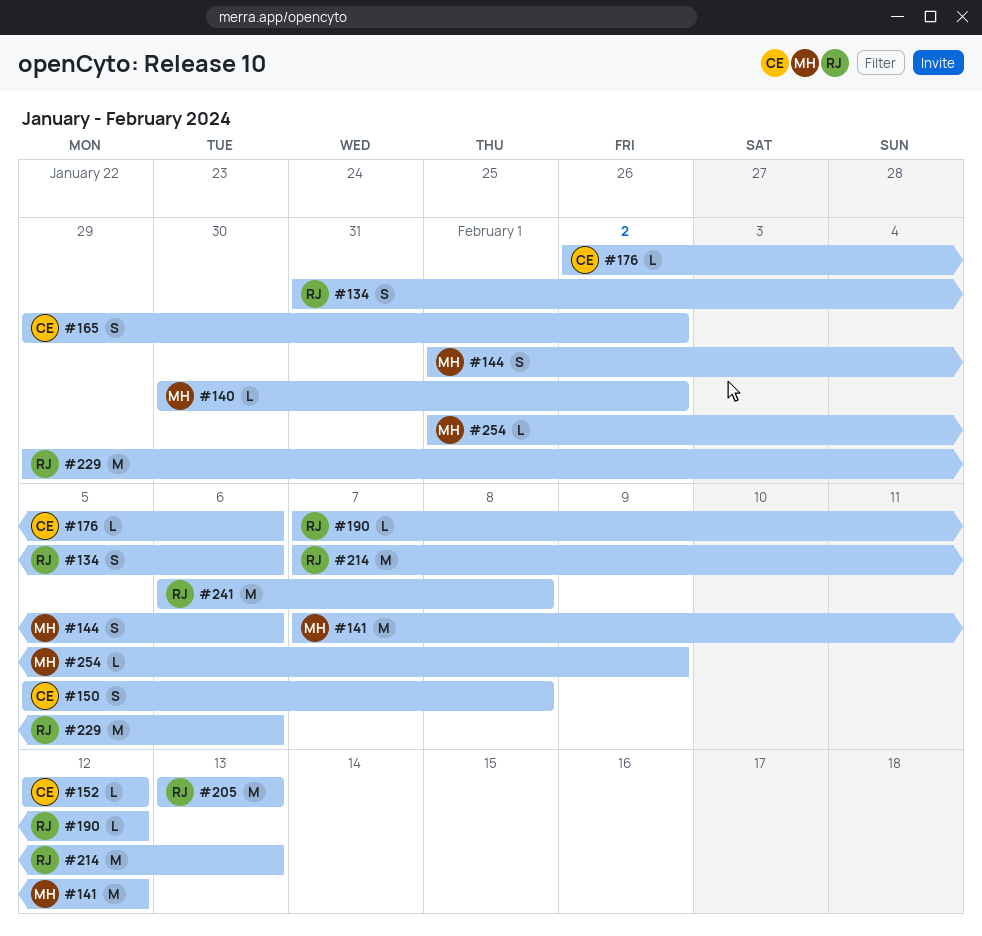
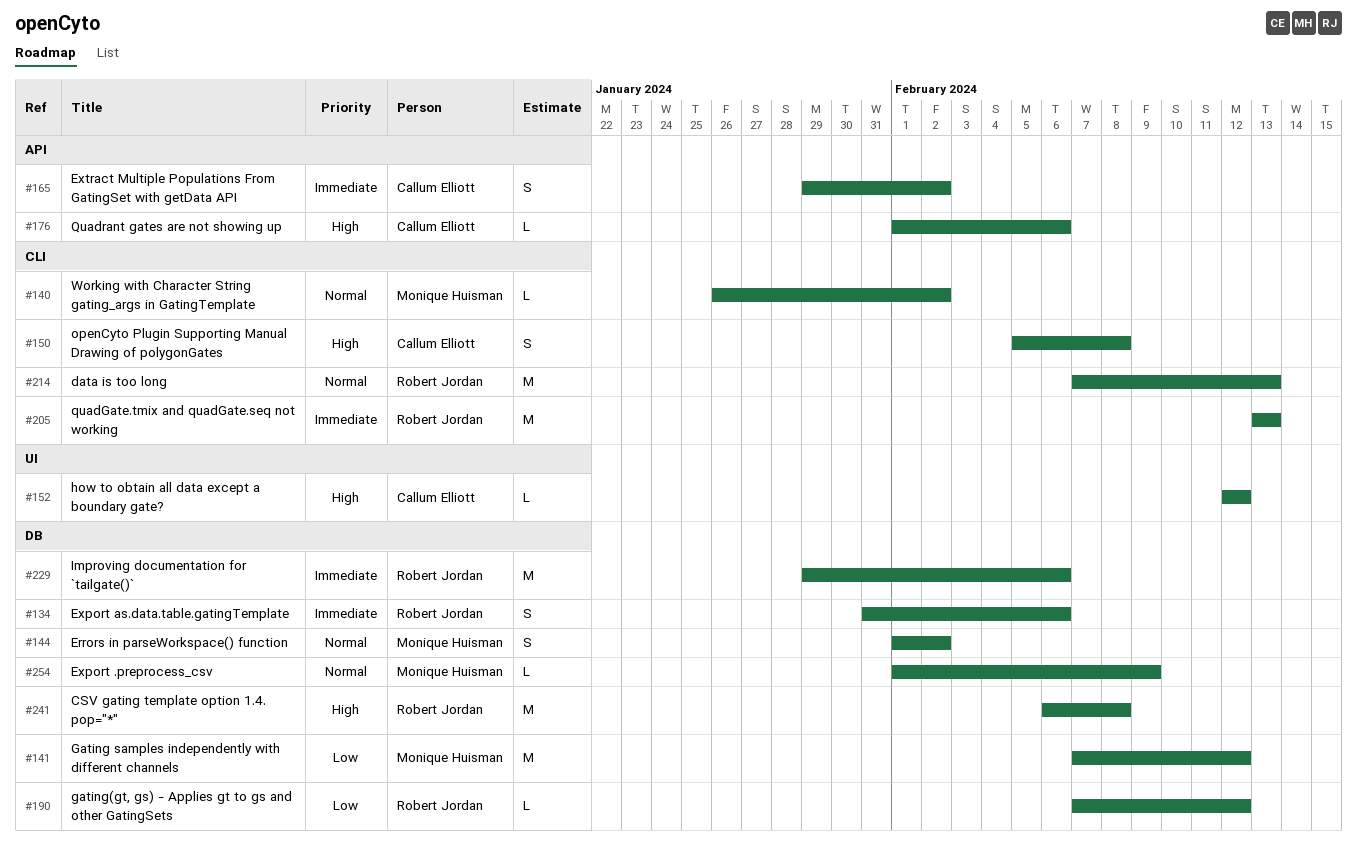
#140, start: Jan 30 -> Jan 26
#144, due: Feb 6 -> Feb 2
#176, start: Feb 2 -> Feb 1

